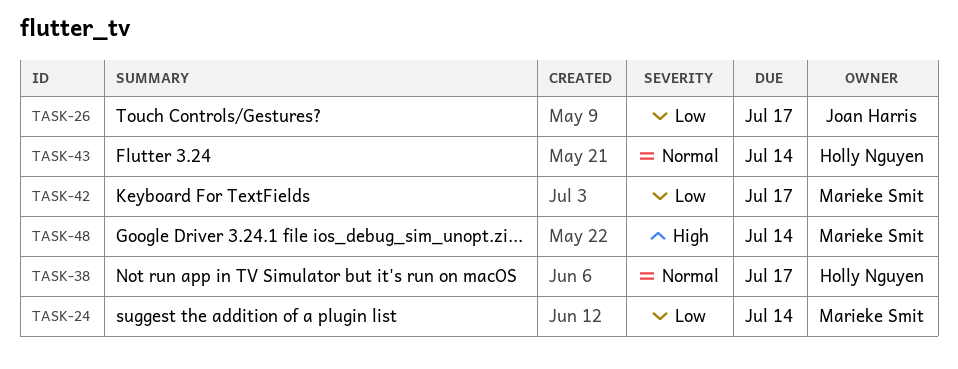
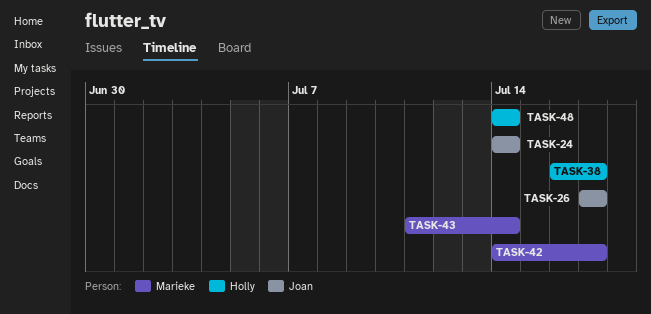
TASK-24, owner: Marieke Smit -> Joan Harris
TASK-43, owner: Holly Nguyen -> Marieke Smit
TASK-48, owner: Marieke Smit -> Holly Nguyen

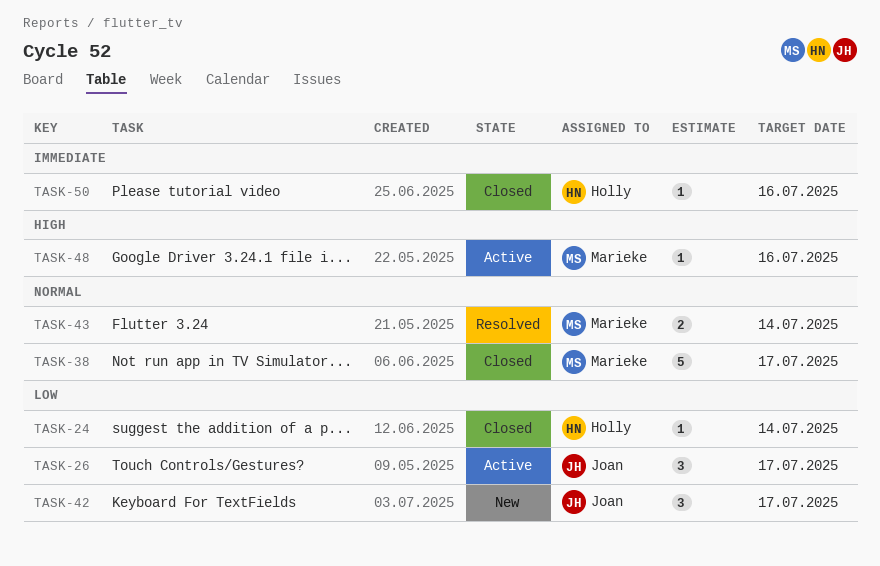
TASK-24, owner: Joan -> Holly
TASK-38, owner: Holly -> Marieke
TASK-42, owner: Marieke -> Joan
TASK-48, owner: Holly -> Marieke
TASK-48, due: Jul 14 -> Jul 16
TASK-50: none -> present

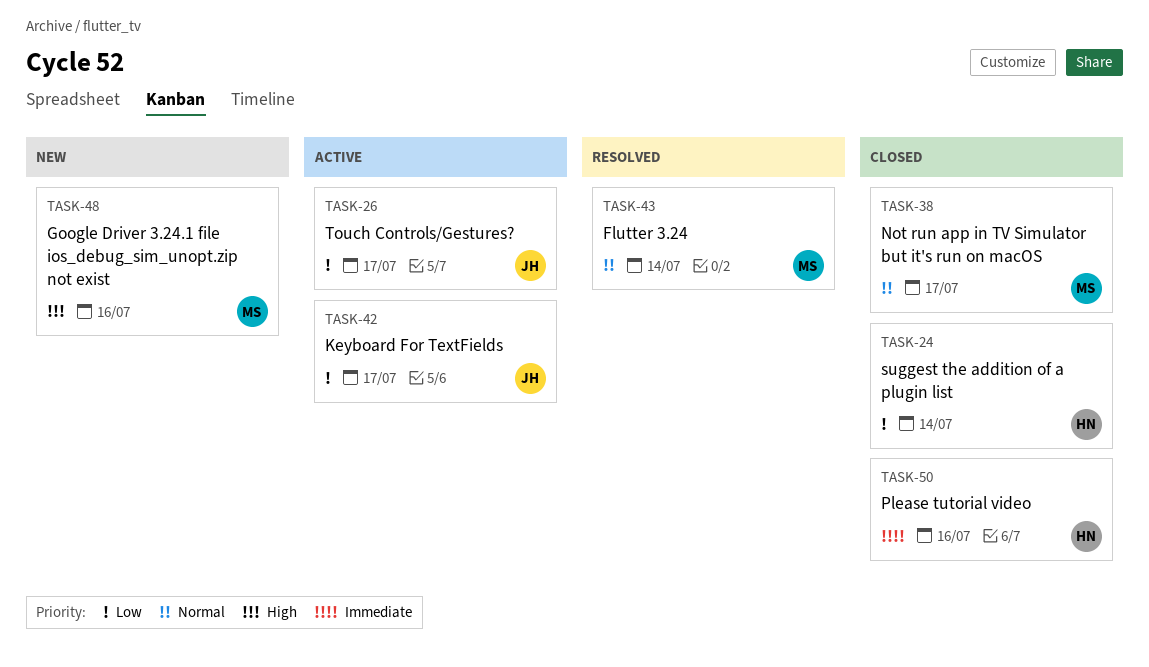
TASK-42, status: New -> Active
TASK-48, status: Active -> New

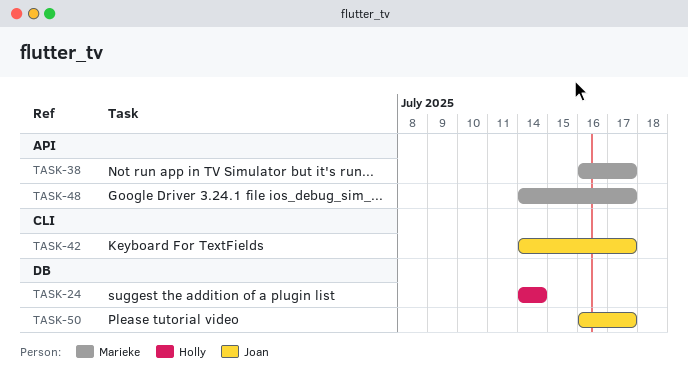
TASK-26: present -> none
TASK-43: present -> none
TASK-48, due: Jul 16 -> Jul 17
TASK-50, owner: Holly -> Joan
TASK-50, due: Jul 16 -> Jul 17

